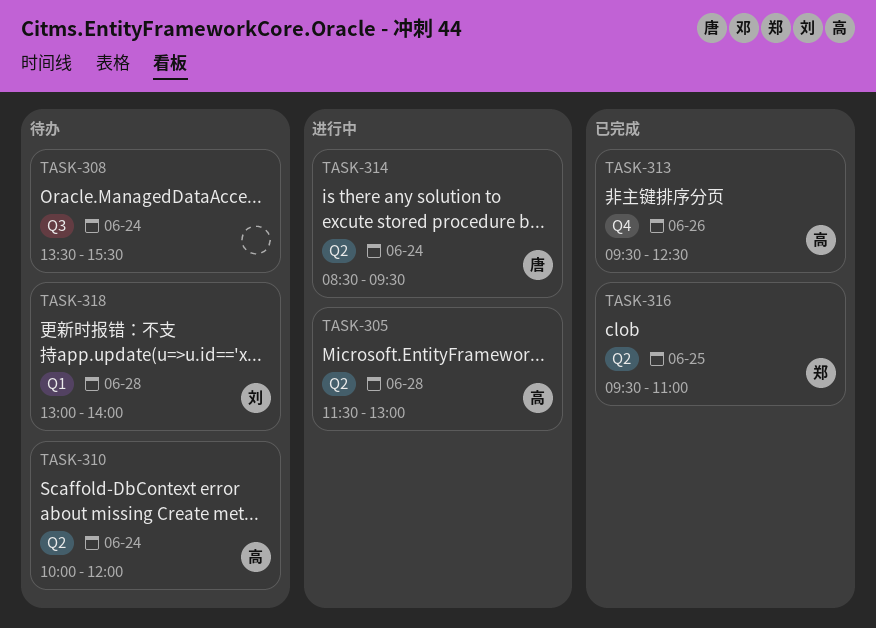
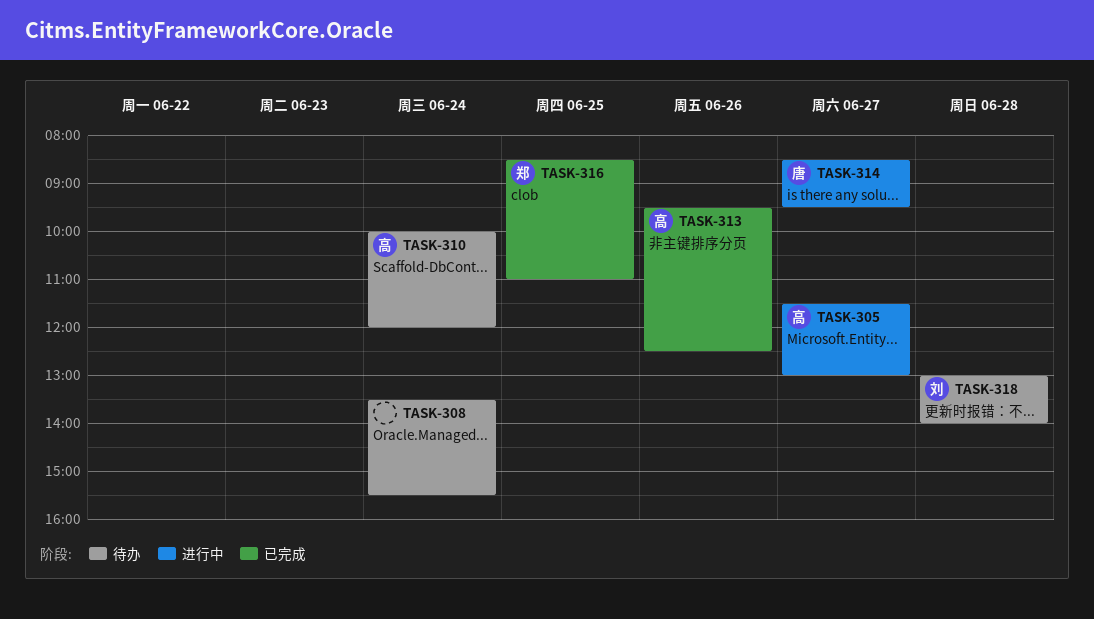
TASK-305, day: Jun 28 -> Jun 27
TASK-314, day: Jun 24 -> Jun 27
TASK-316, begins: 09:30 -> 08:30

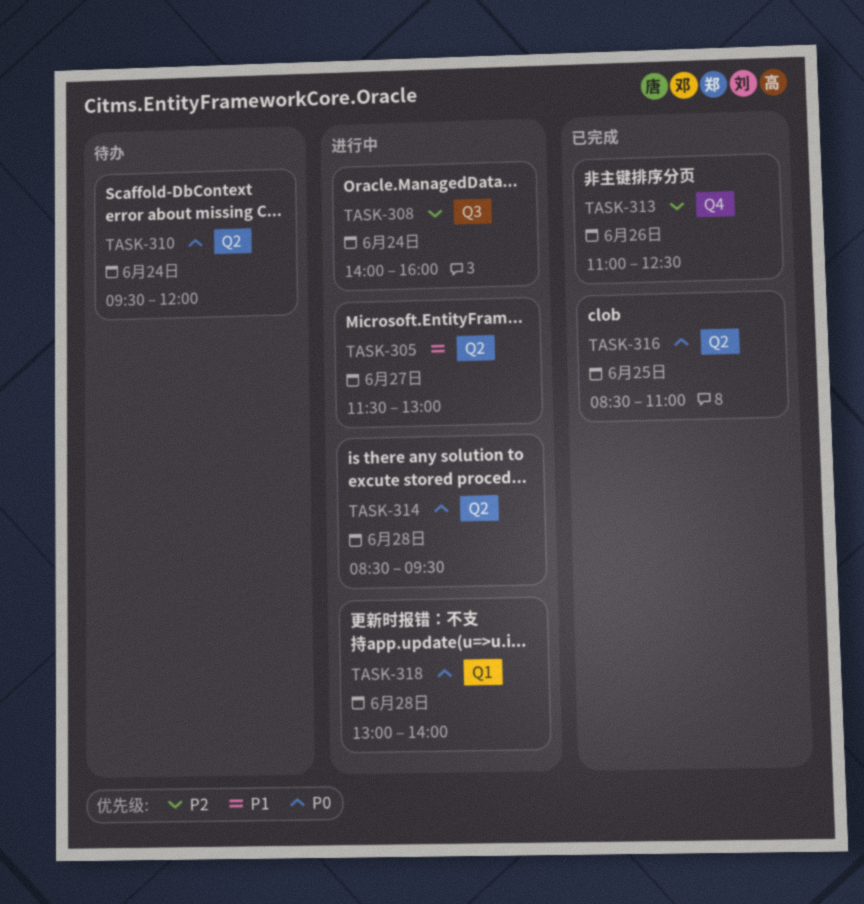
TASK-308, status: 待办 -> 进行中
TASK-308, begins: 13:30 -> 14:00
TASK-308, ends: 15:30 -> 16:00
TASK-310, begins: 10:00 -> 09:30
TASK-313, begins: 09:30 -> 11:00
TASK-314, day: Jun 27 -> Jun 28
TASK-318, status: 待办 -> 进行中

